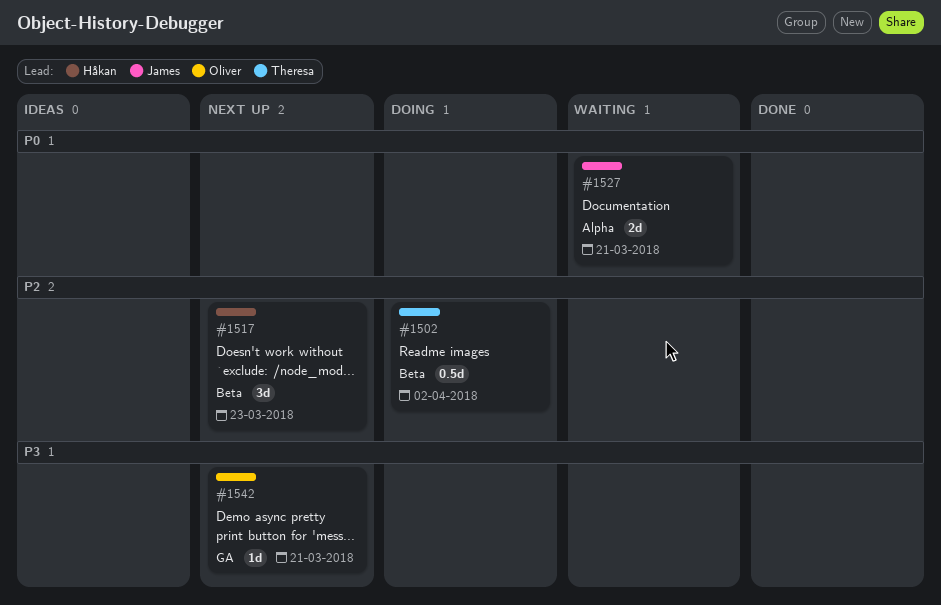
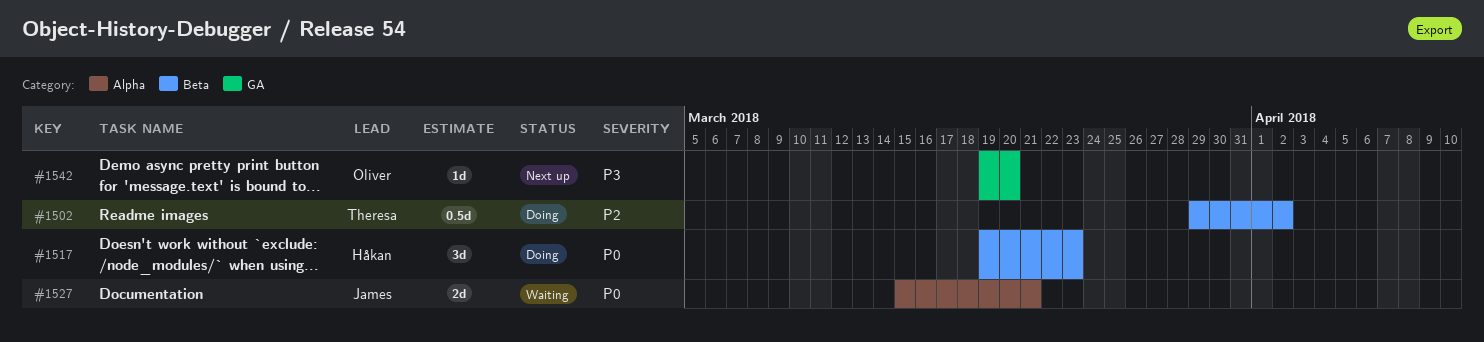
#1517, status: Next up -> Doing
#1517, priority: P2 -> P0
#1542, due: Mar 21 -> Mar 20

